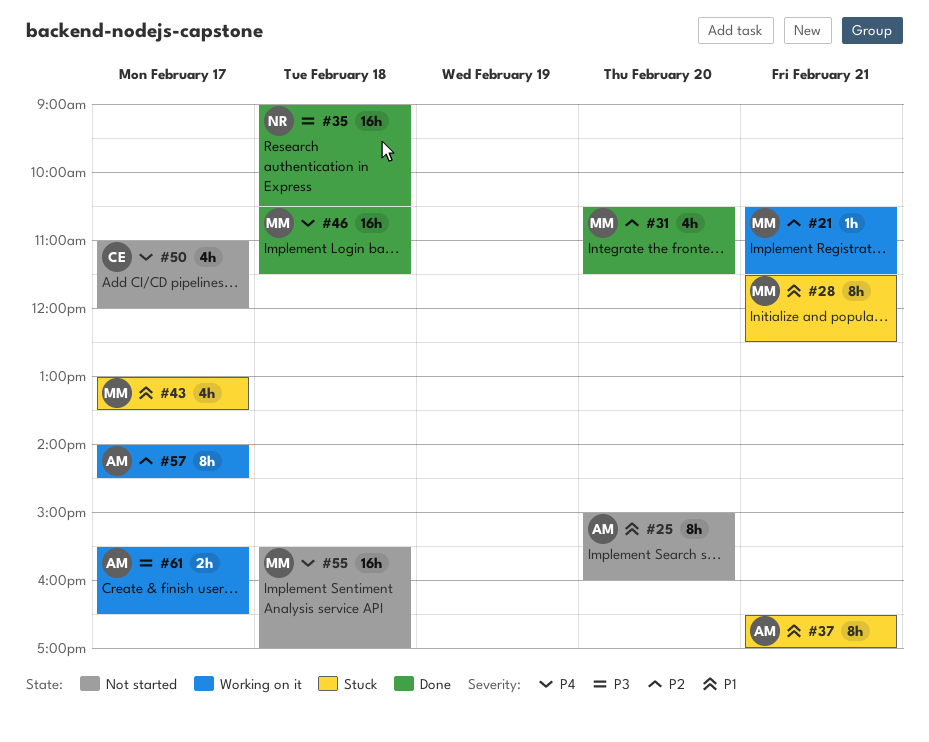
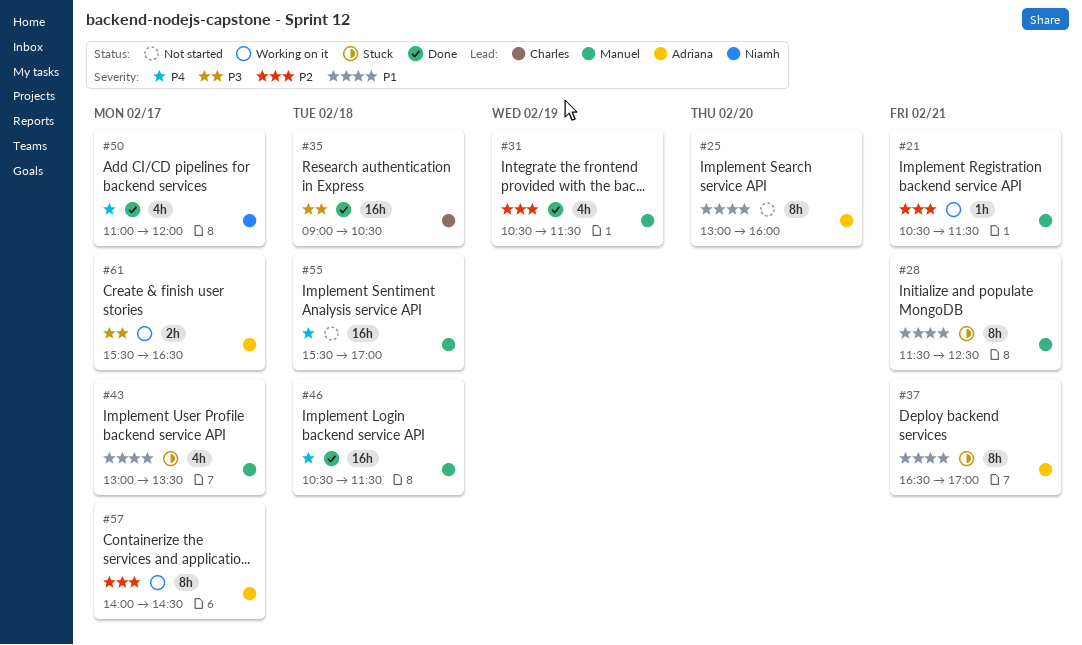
#25, begins: 15:00 -> 13:00
#31, day: Feb 20 -> Feb 19
#35, owner: Niamh -> Charles
#50, status: Not started -> Done
#50, owner: Charles -> Niamh

